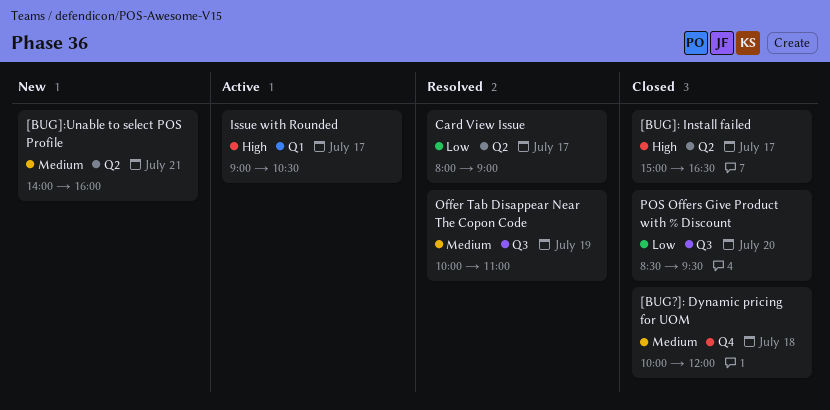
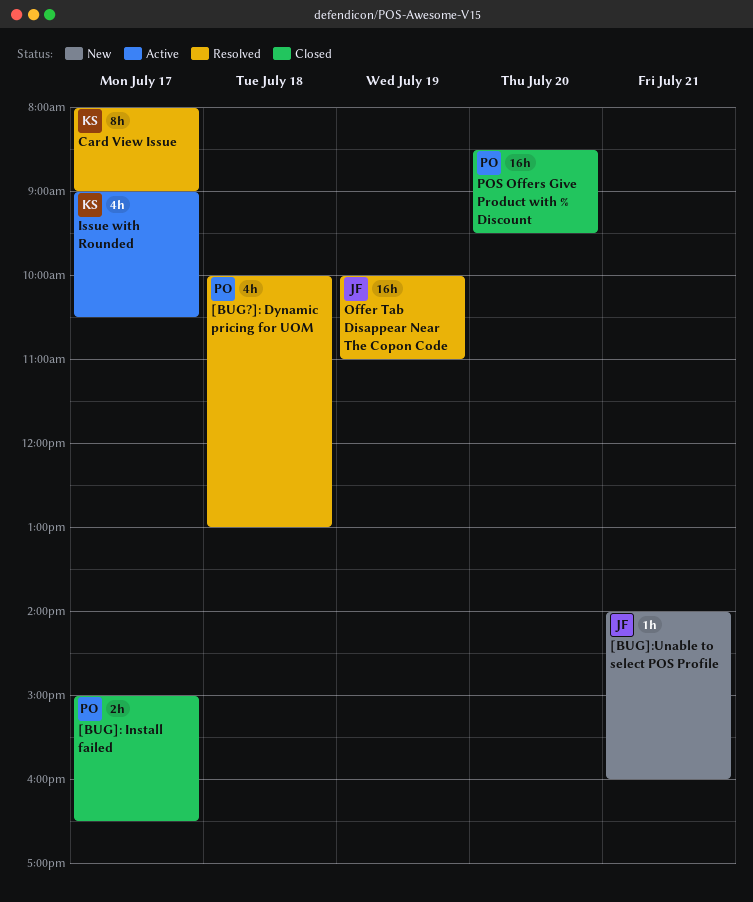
[BUG?]: Dynamic pricing for UOM, status: Closed -> Resolved
[BUG?]: Dynamic pricing for UOM, ends: 12:00 -> 13:00

